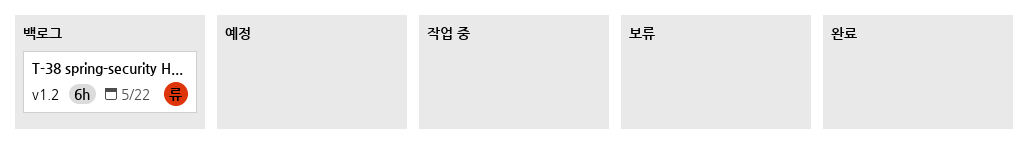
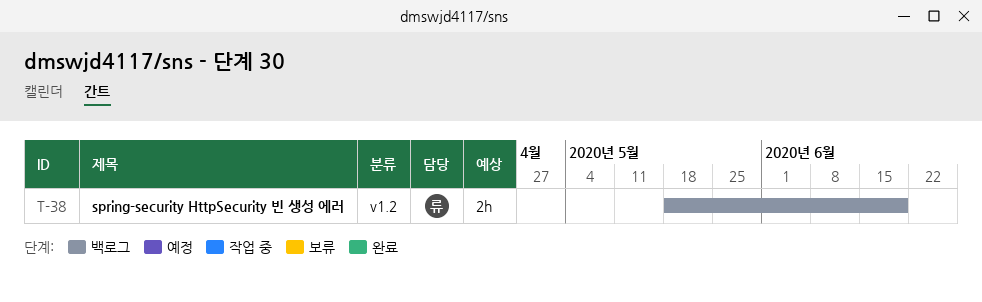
T-38, estimate: 6h -> 2h
T-38, due: May 22 -> Jun 19

